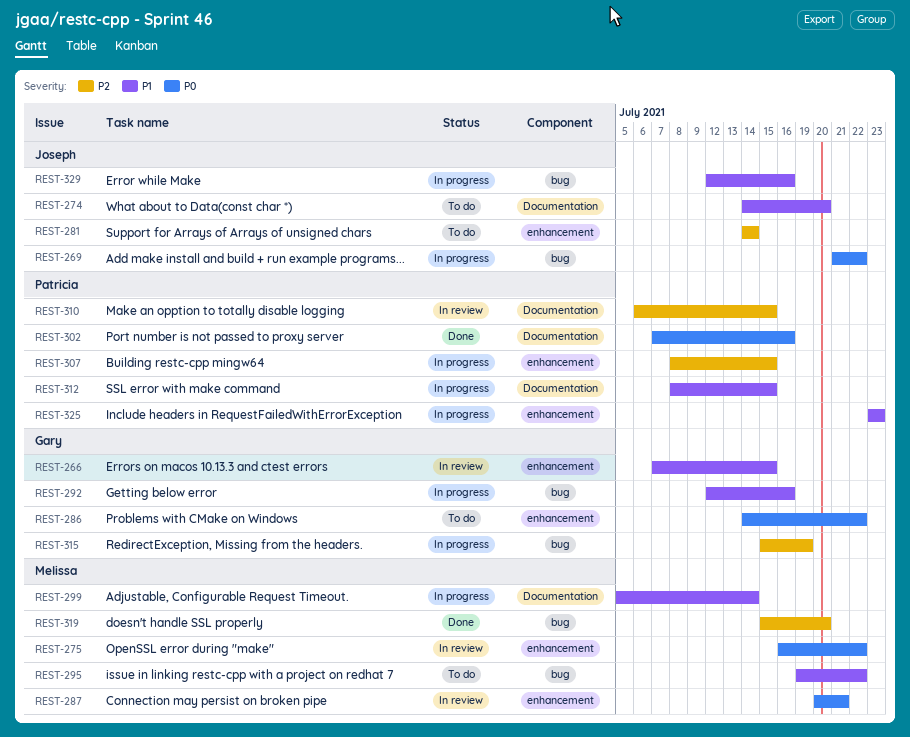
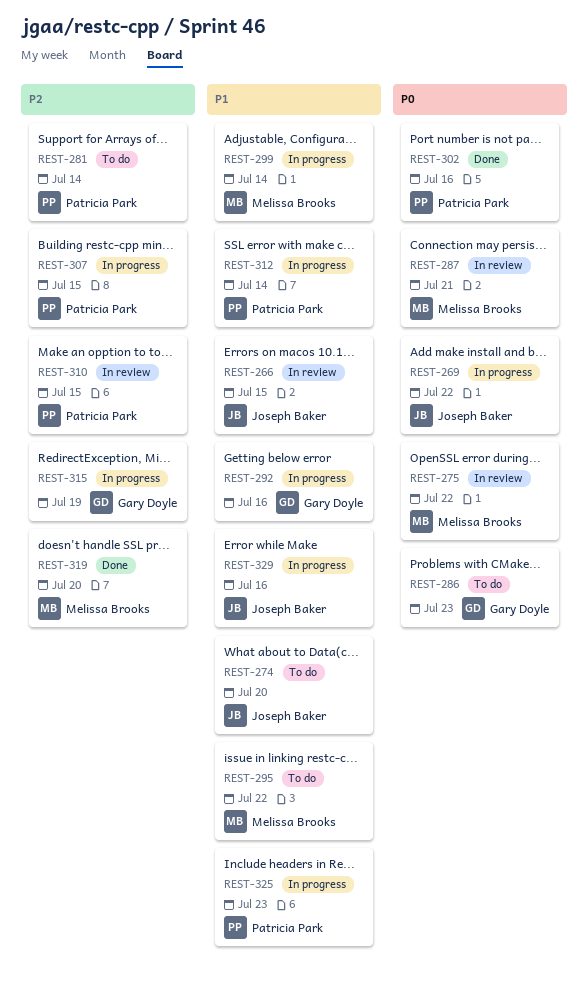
REST-266, owner: Gary Doyle -> Joseph Baker
REST-281, owner: Joseph Baker -> Patricia Park
REST-286, due: Jul 22 -> Jul 23
REST-312, due: Jul 15 -> Jul 14

